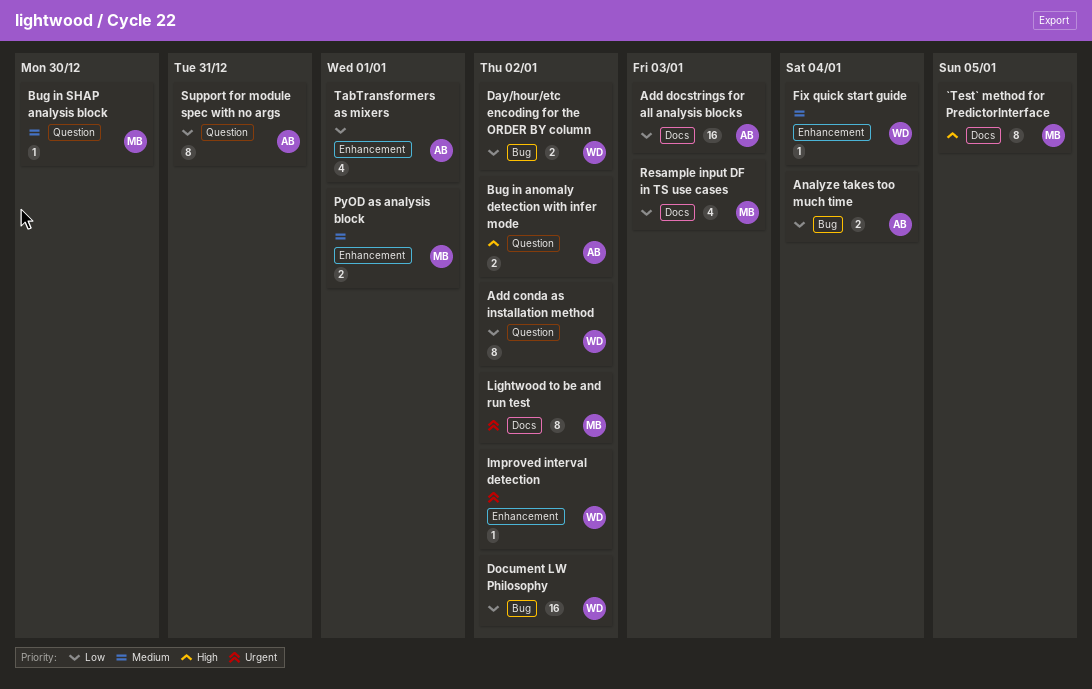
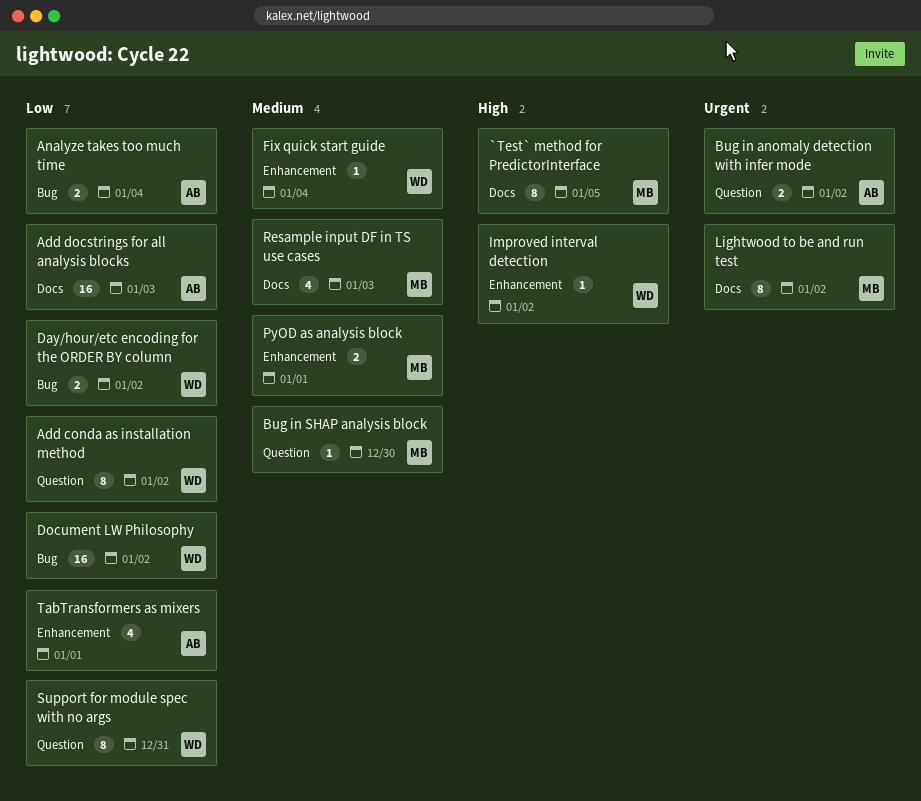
Bug in anomaly detection with infer mode, priority: High -> Urgent
Improved interval detection, priority: Urgent -> High
Resample input DF in TS use cases, priority: Low -> Medium
Support for module spec with no args, owner: AB -> WD

